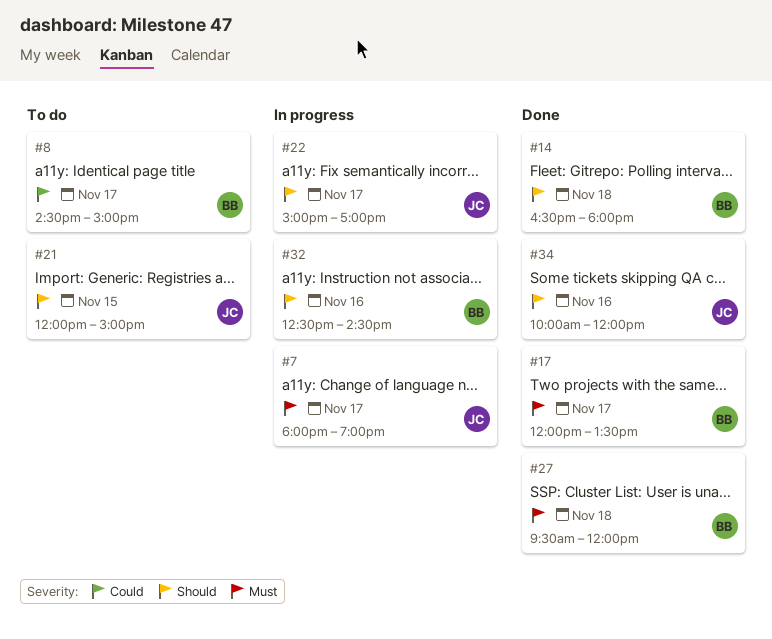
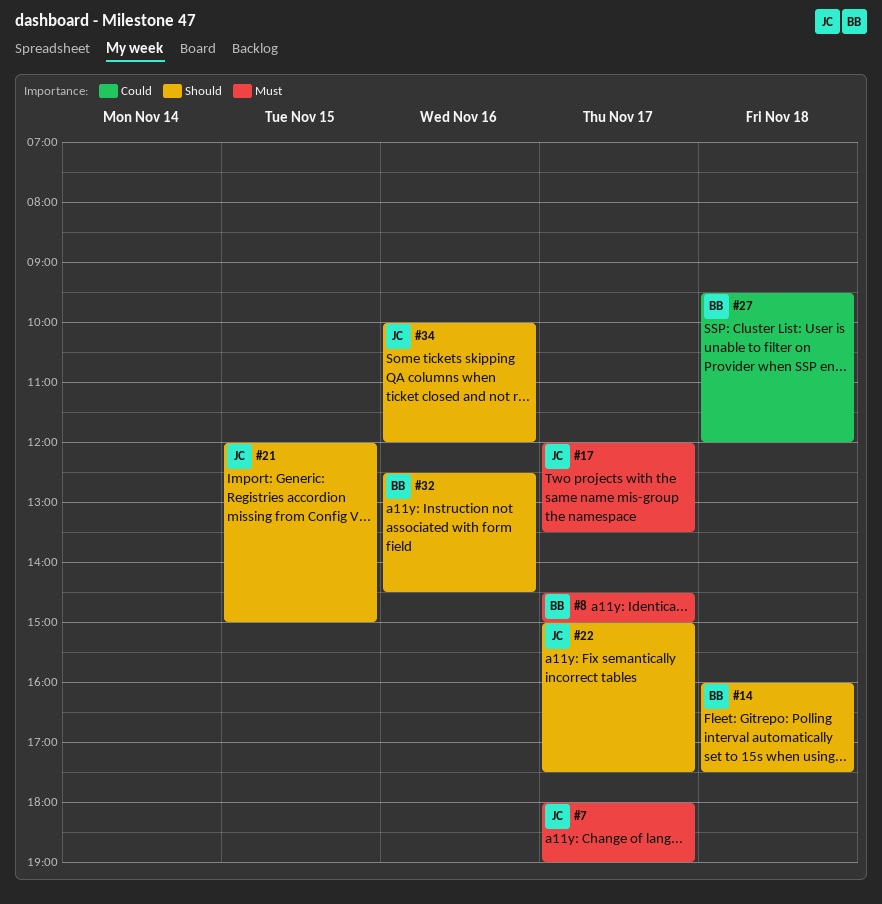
#8, priority: Could -> Must
#14, begins: 16:30 -> 16:00
#14, ends: 18:00 -> 17:30
#17, owner: BB -> JC
#22, ends: 17:00 -> 17:30
#27, priority: Must -> Could

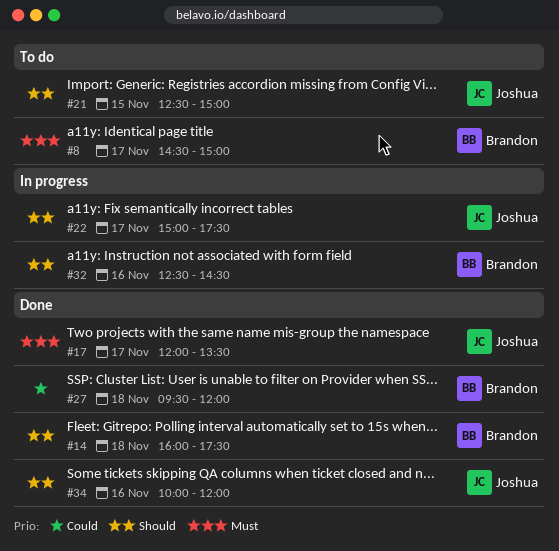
#7: present -> none
#21, begins: 12:00 -> 12:30

